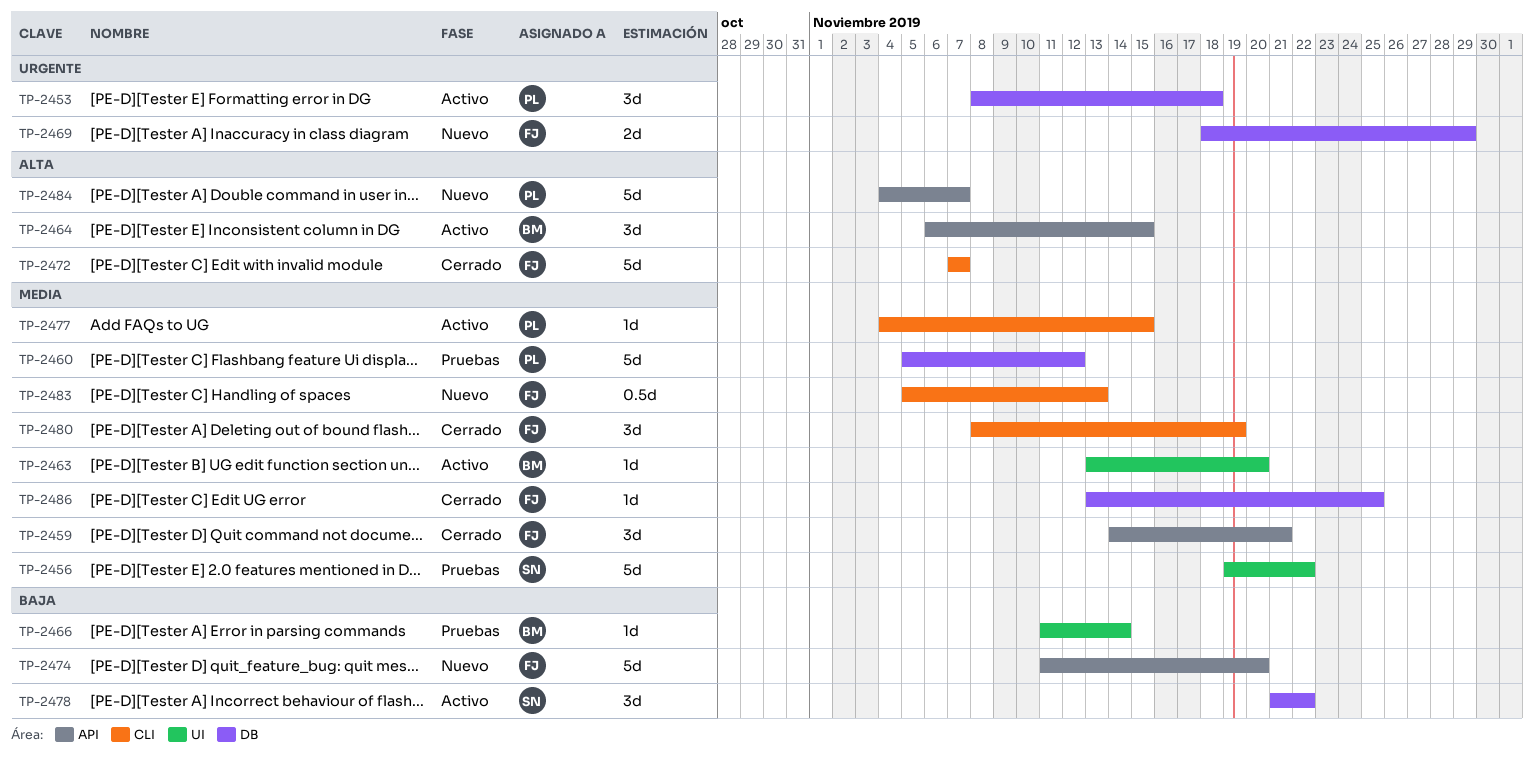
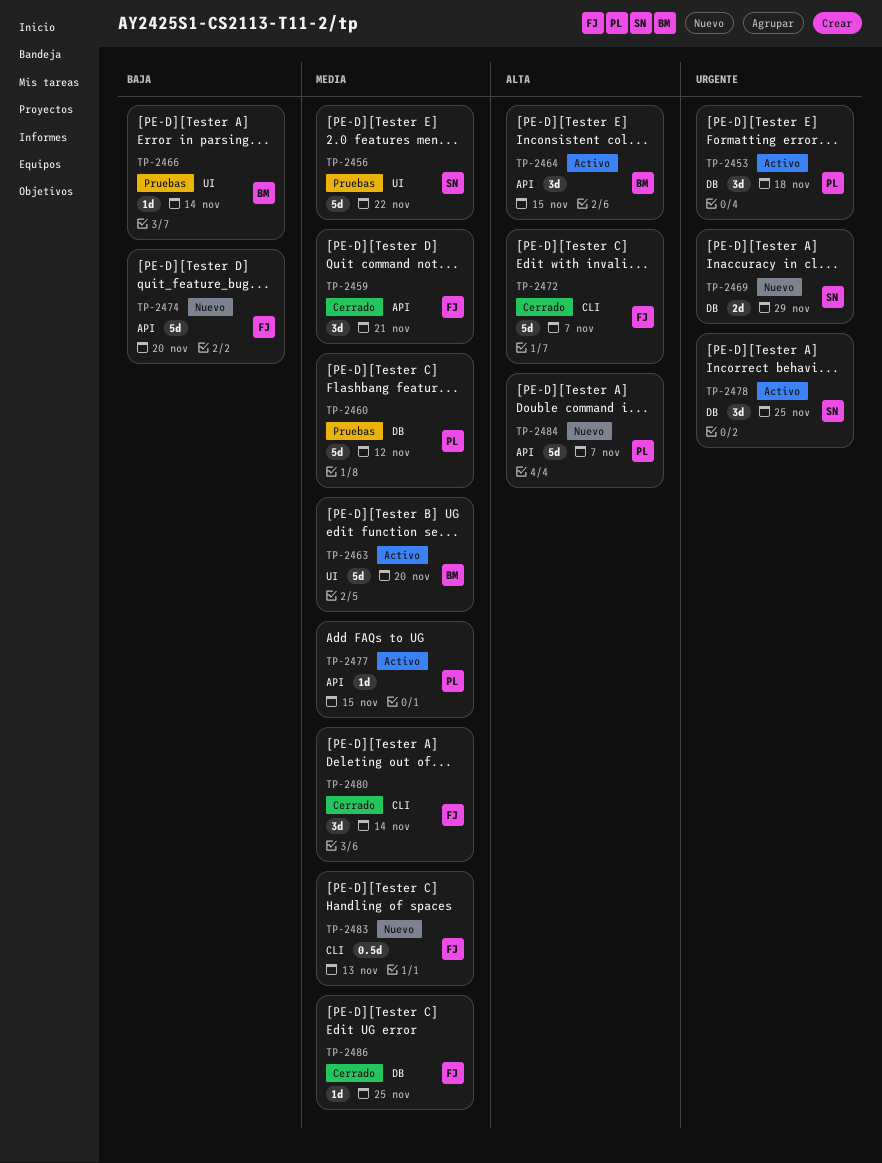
TP-2463, estimate: 1d -> 5d
TP-2469, owner: FJ -> SN
TP-2477, label: CLI -> API
TP-2478, priority: Baja -> Urgente
TP-2478, due: Nov 22 -> Nov 25
TP-2480, due: Nov 19 -> Nov 14

